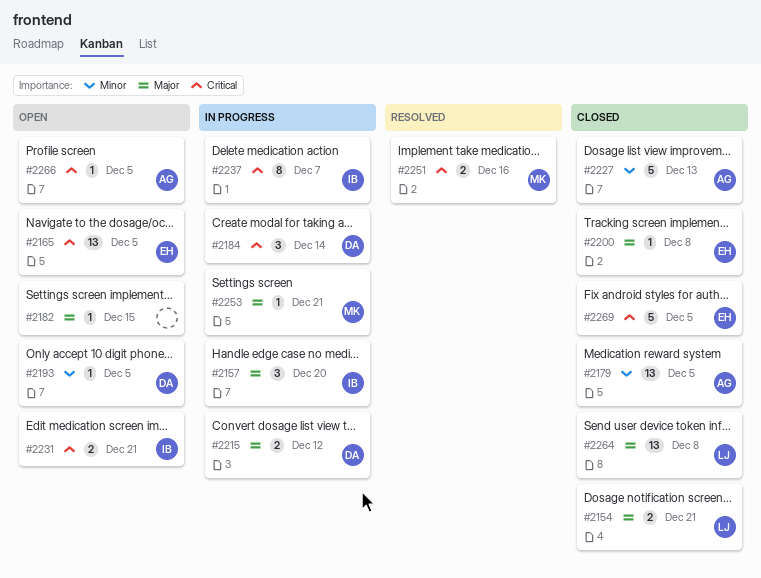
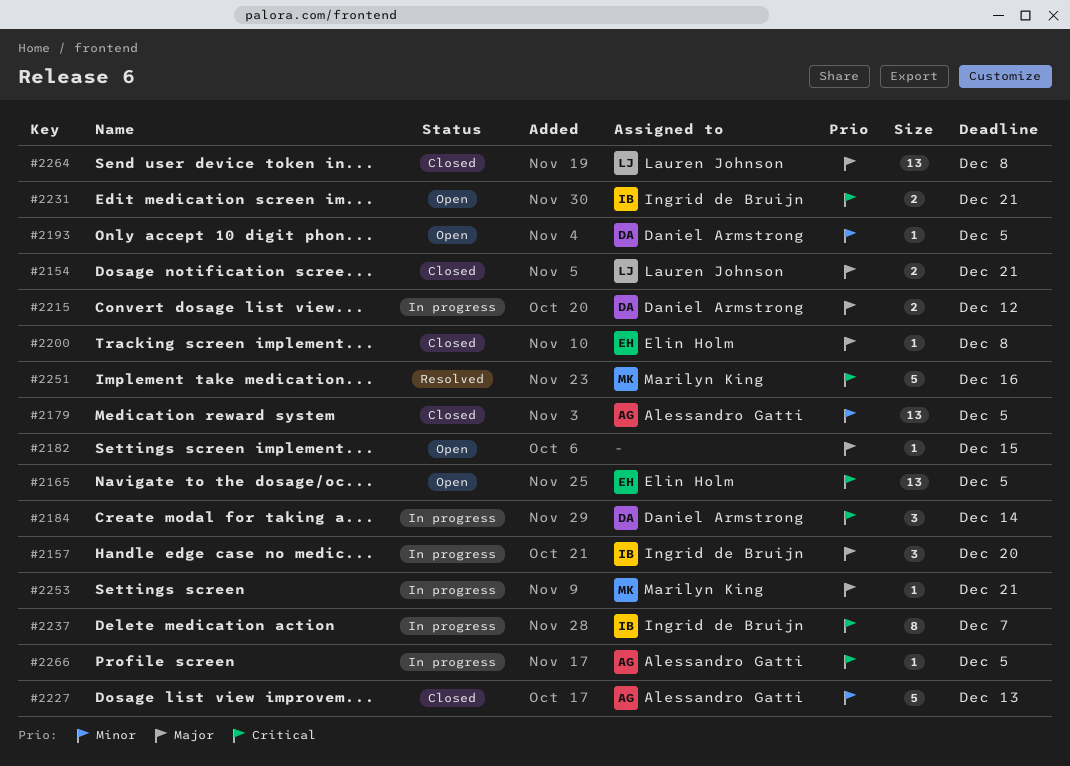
#2251, estimate: 2 -> 5
#2266, status: Open -> In progress
#2269: present -> none

